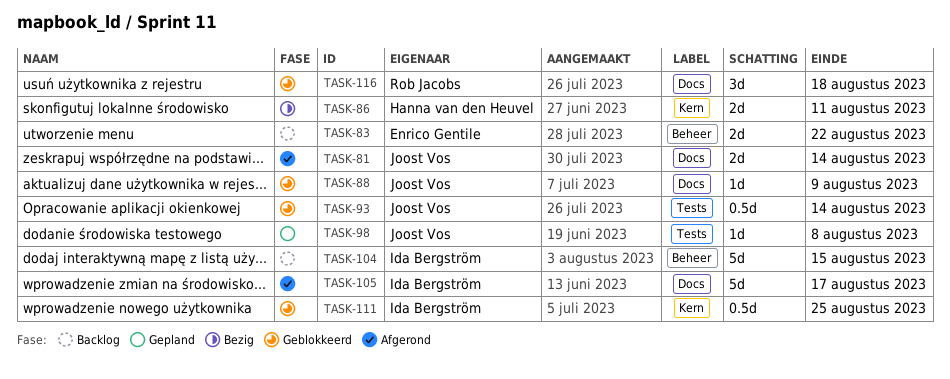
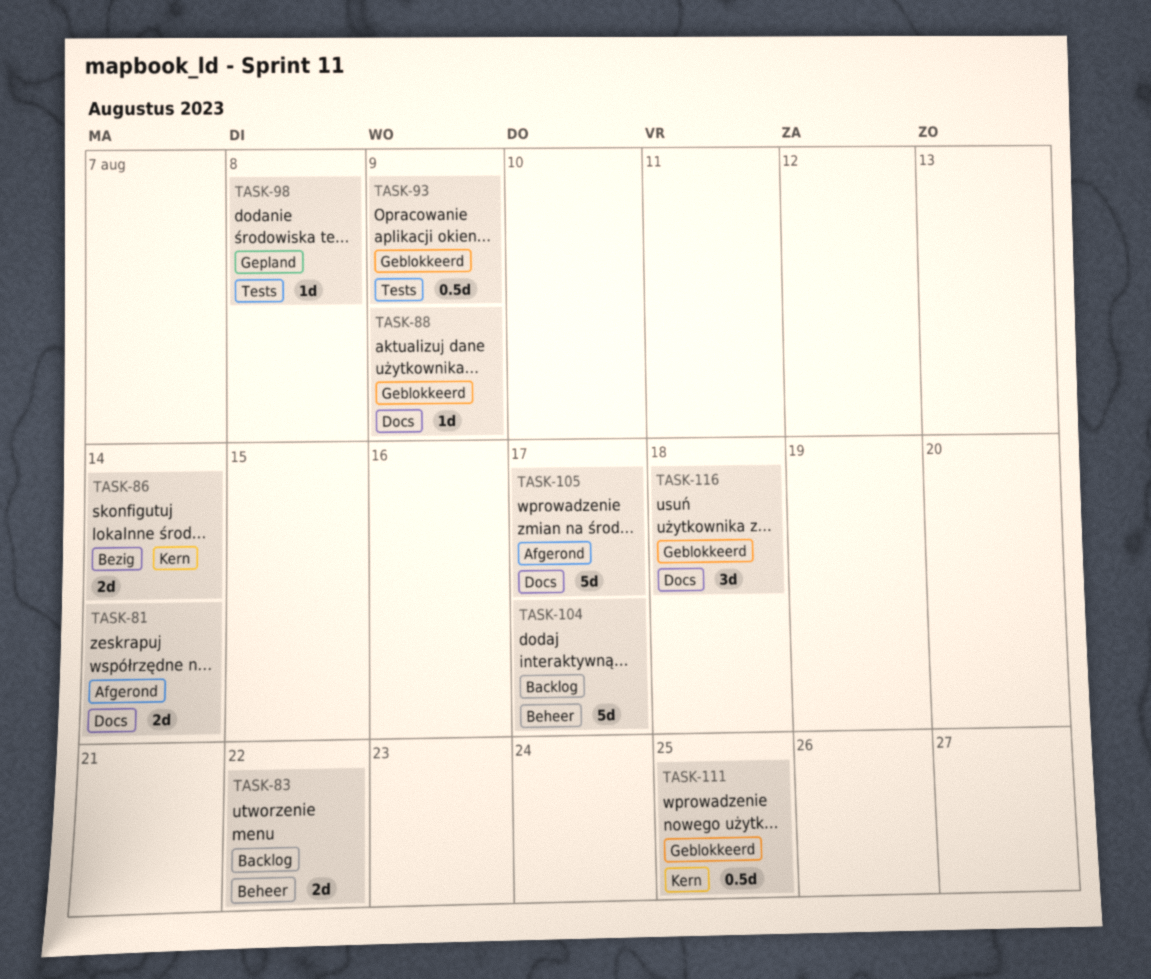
TASK-86, due: Aug 11 -> Aug 14
TASK-93, due: Aug 14 -> Aug 9
TASK-104, due: Aug 15 -> Aug 17

